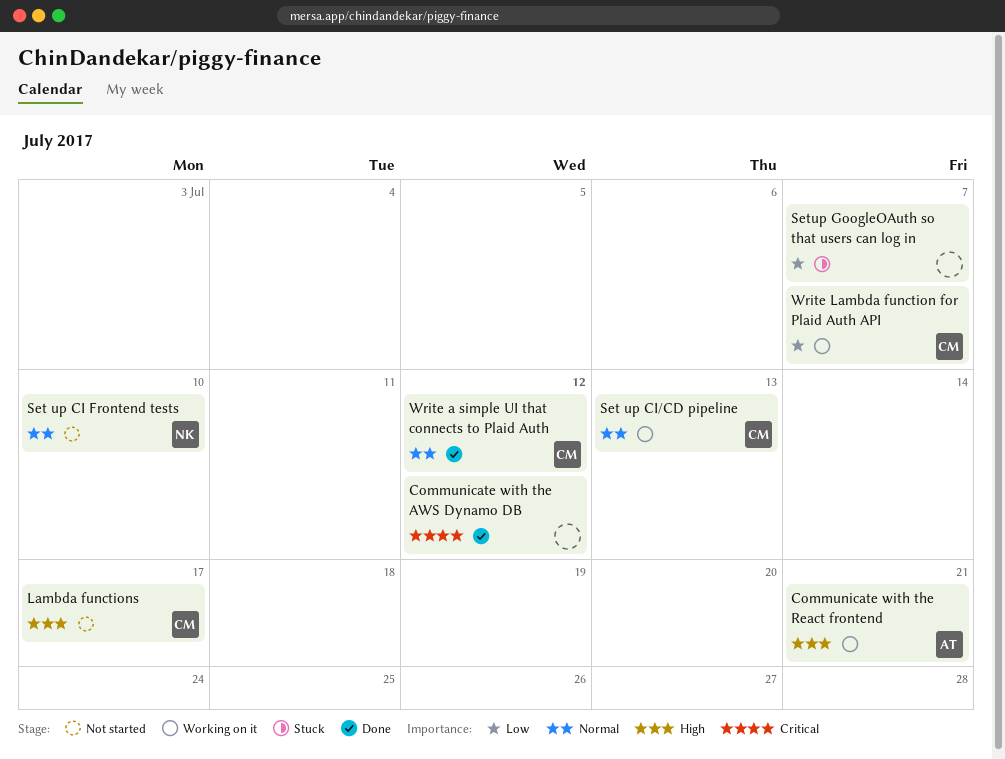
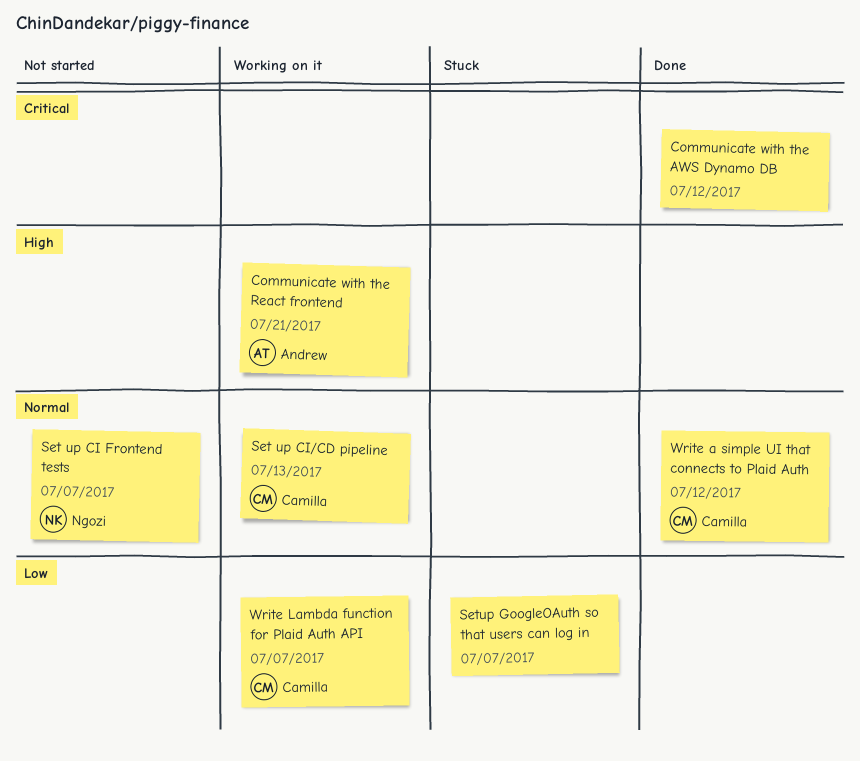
Lambda functions: present -> none
Set up CI Frontend tests, due: Jul 10 -> Jul 7

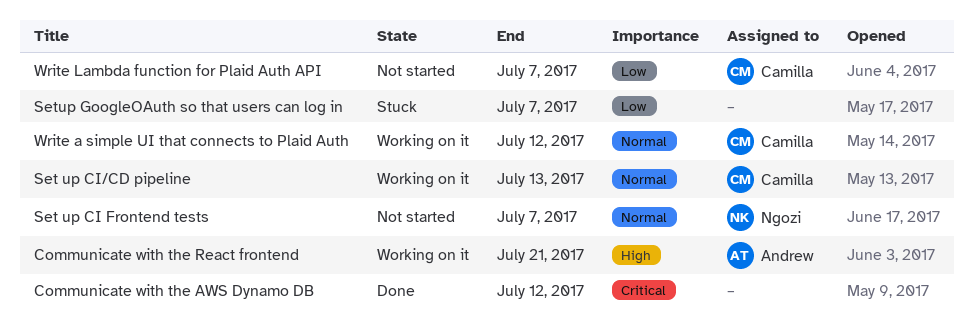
Write a simple UI that connects to Plaid Auth, status: Done -> Working on it
Write Lambda function for Plaid Auth API, status: Working on it -> Not started

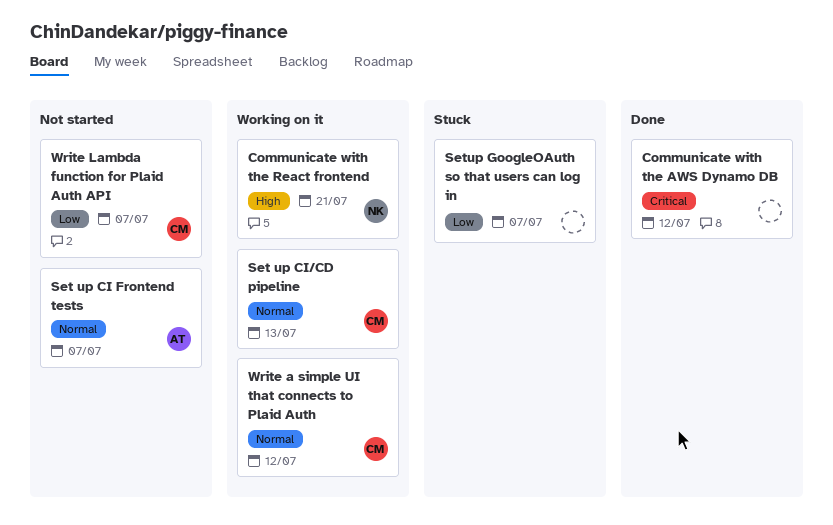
Communicate with the React frontend, owner: Andrew -> Ngozi
Set up CI Frontend tests, owner: Ngozi -> Andrew

